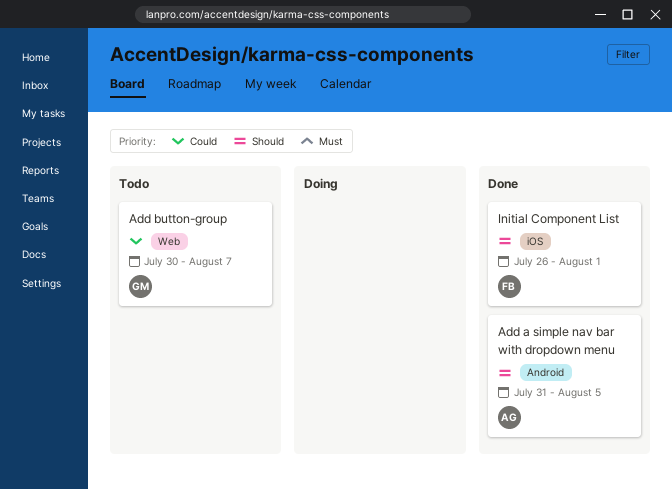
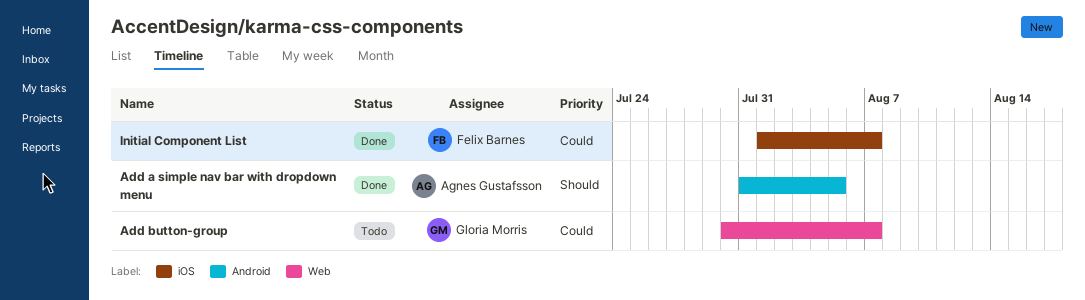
Initial Component List, priority: Should -> Could
Initial Component List, start: Jul 26 -> Aug 1
Initial Component List, due: Aug 1 -> Aug 7

